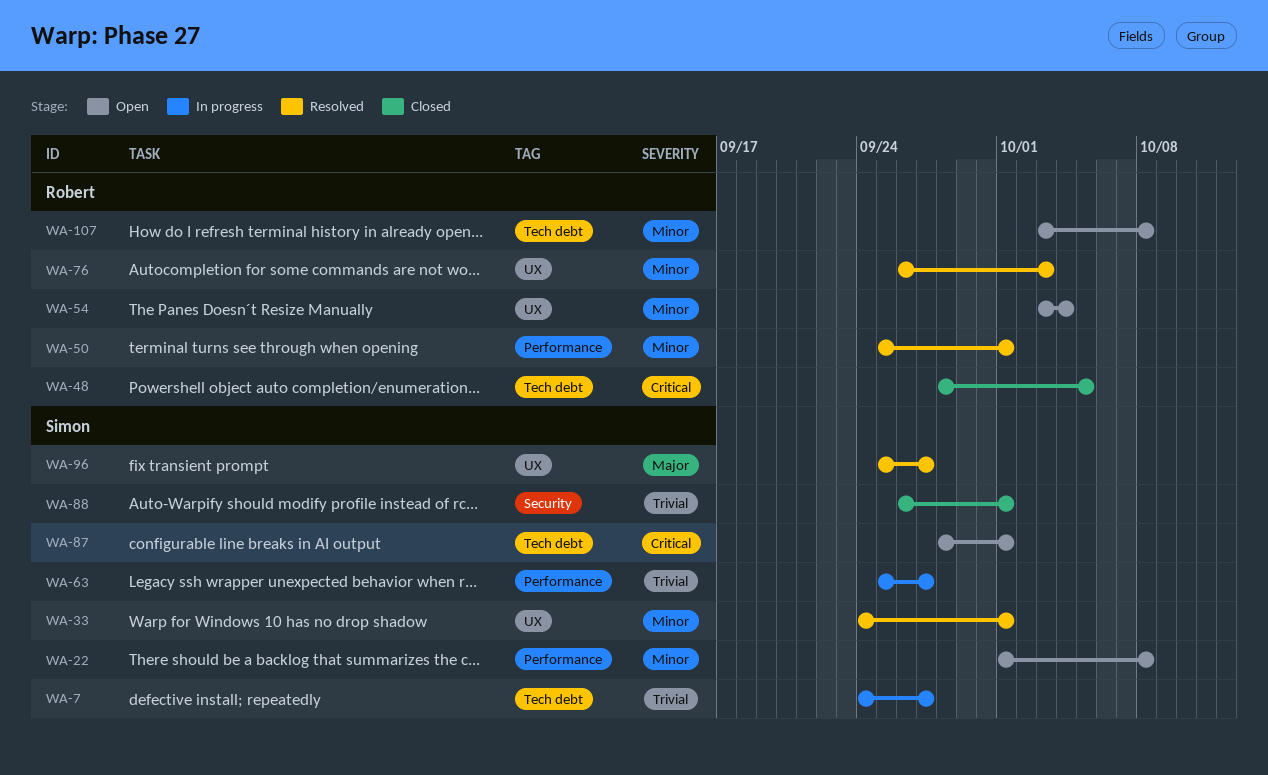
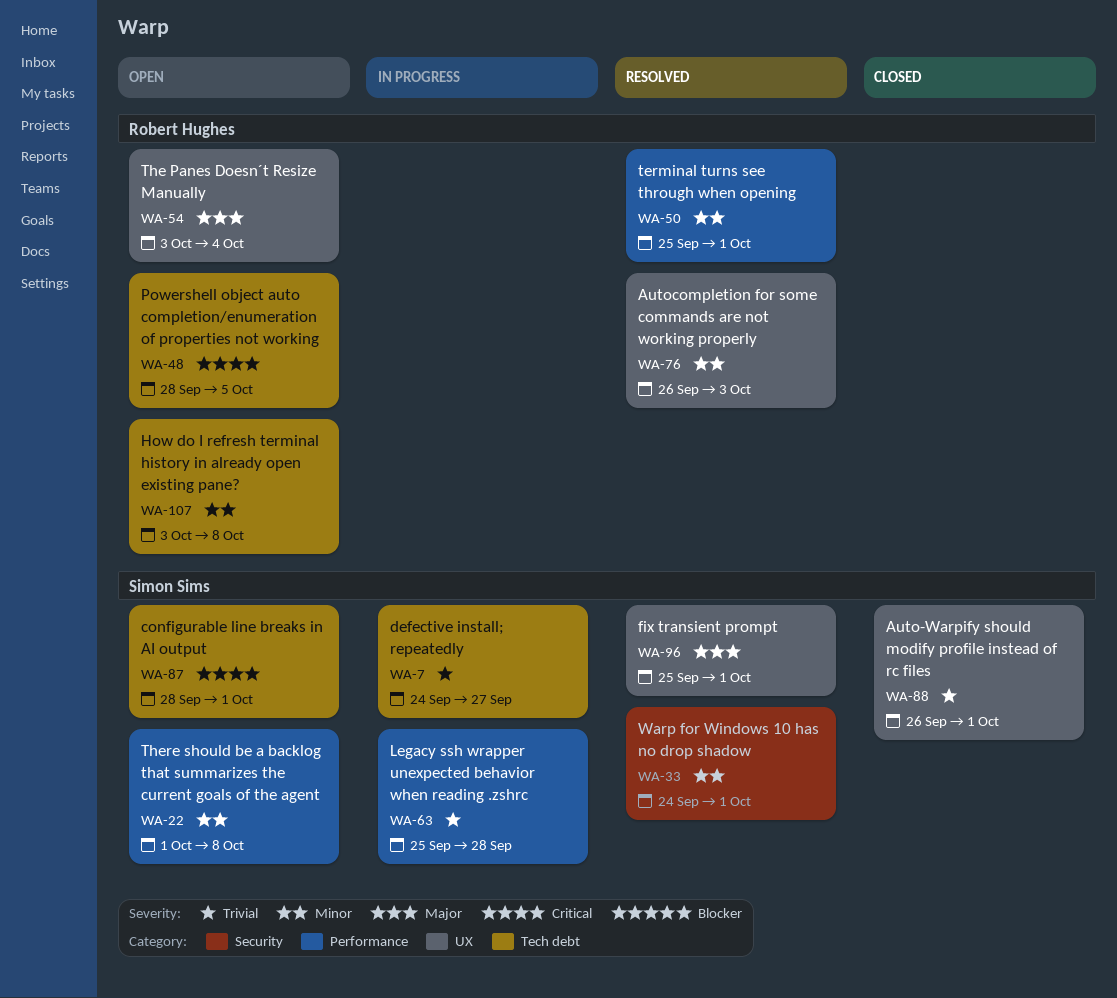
WA-33, label: UX -> Security
WA-48, status: Closed -> Open
WA-54, priority: Minor -> Major
WA-63, due: Sep 27 -> Sep 28
WA-88, label: Security -> UX
WA-96, due: Sep 27 -> Oct 1

